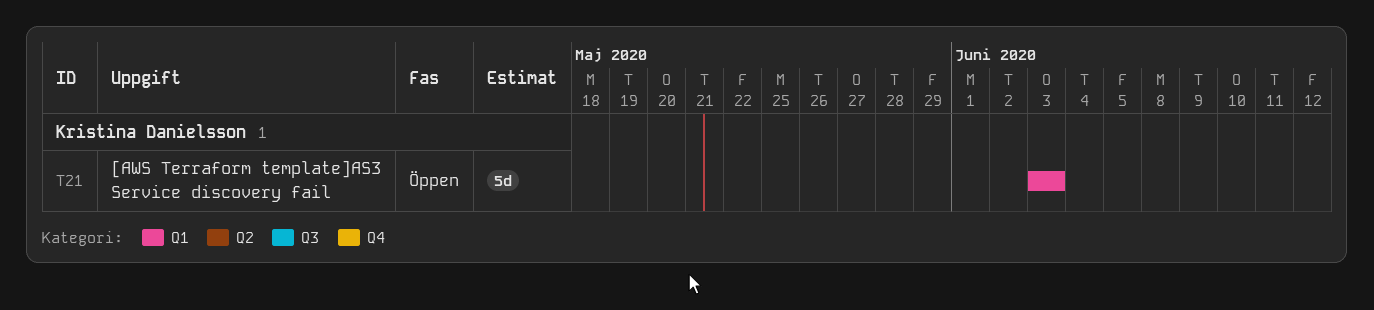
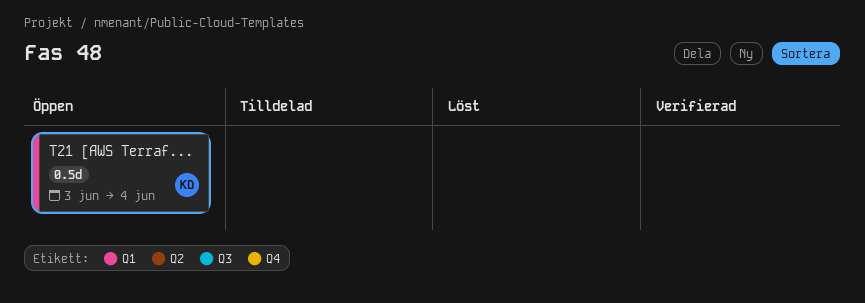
T21, estimate: 5d -> 0.5d
T21, due: Jun 3 -> Jun 4

